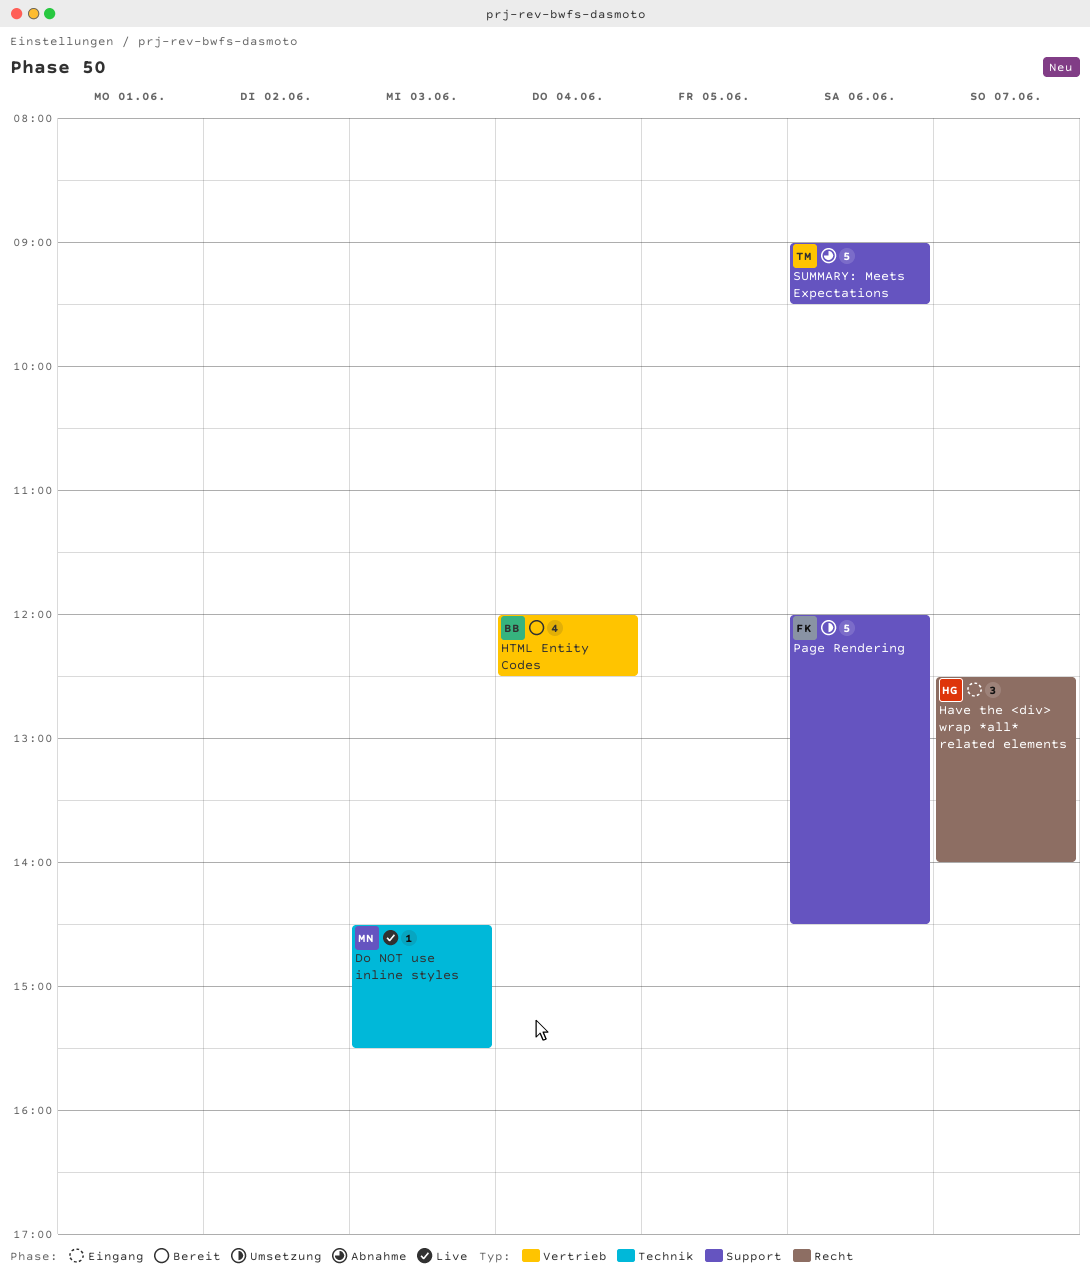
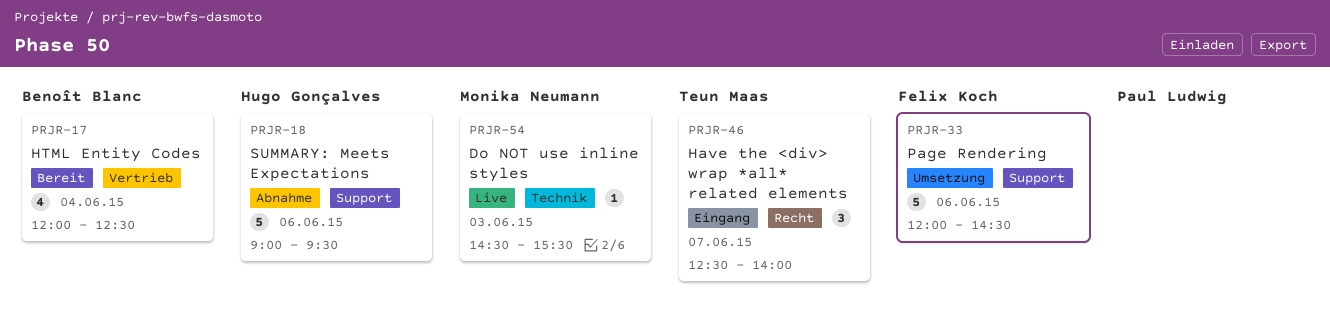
Have the <div> wrap *all* related elements, owner: Hugo Gonçalves -> Teun Maas
SUMMARY: Meets Expectations, owner: Teun Maas -> Hugo Gonçalves

